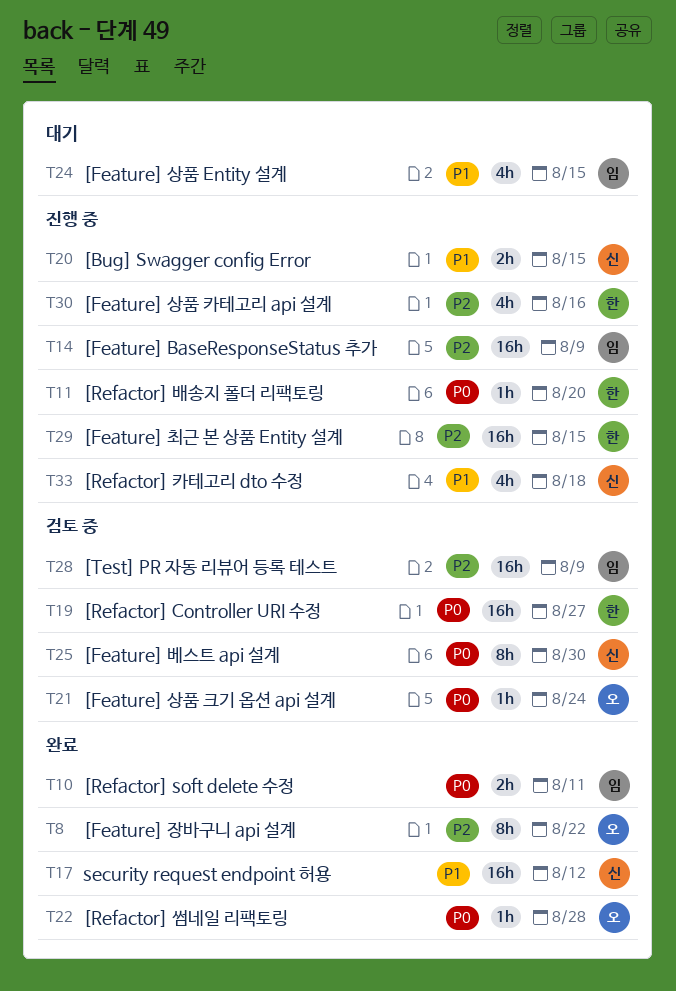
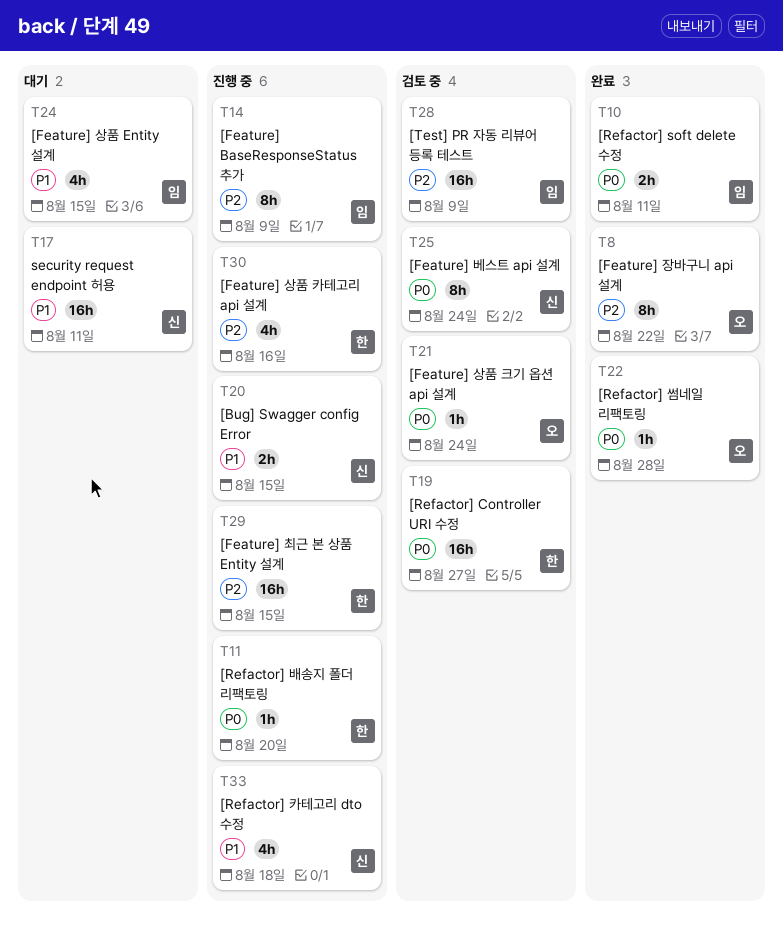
T14, estimate: 16h -> 8h
T17, status: 완료 -> 대기
T17, due: Aug 12 -> Aug 11
T25, due: Aug 30 -> Aug 24

